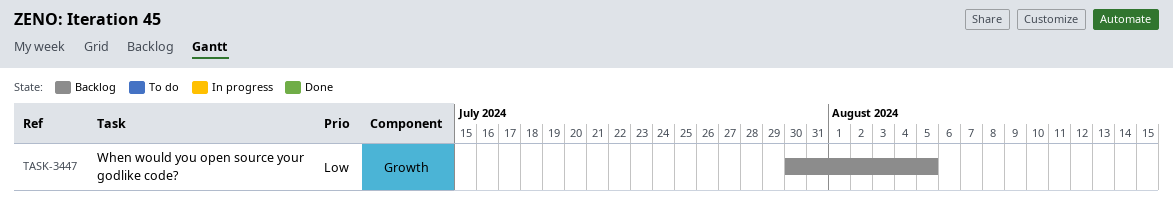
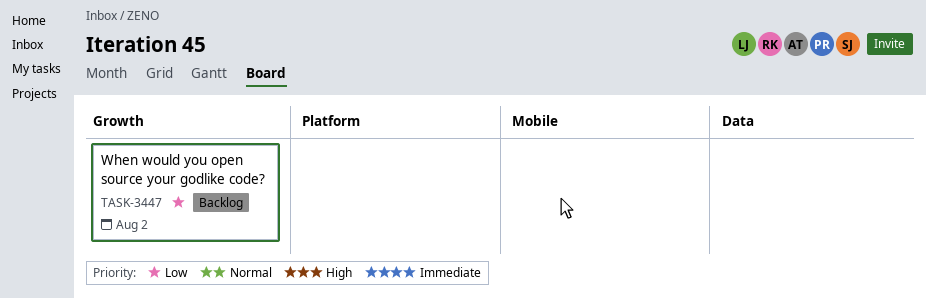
TASK-3447, due: Aug 5 -> Aug 2

